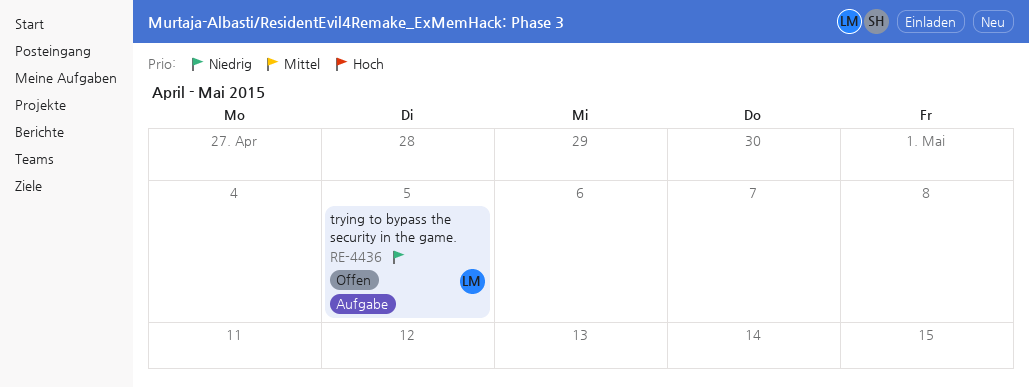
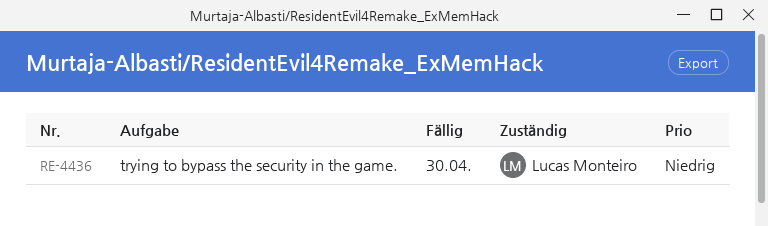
RE-4436, due: May 5 -> Apr 30

